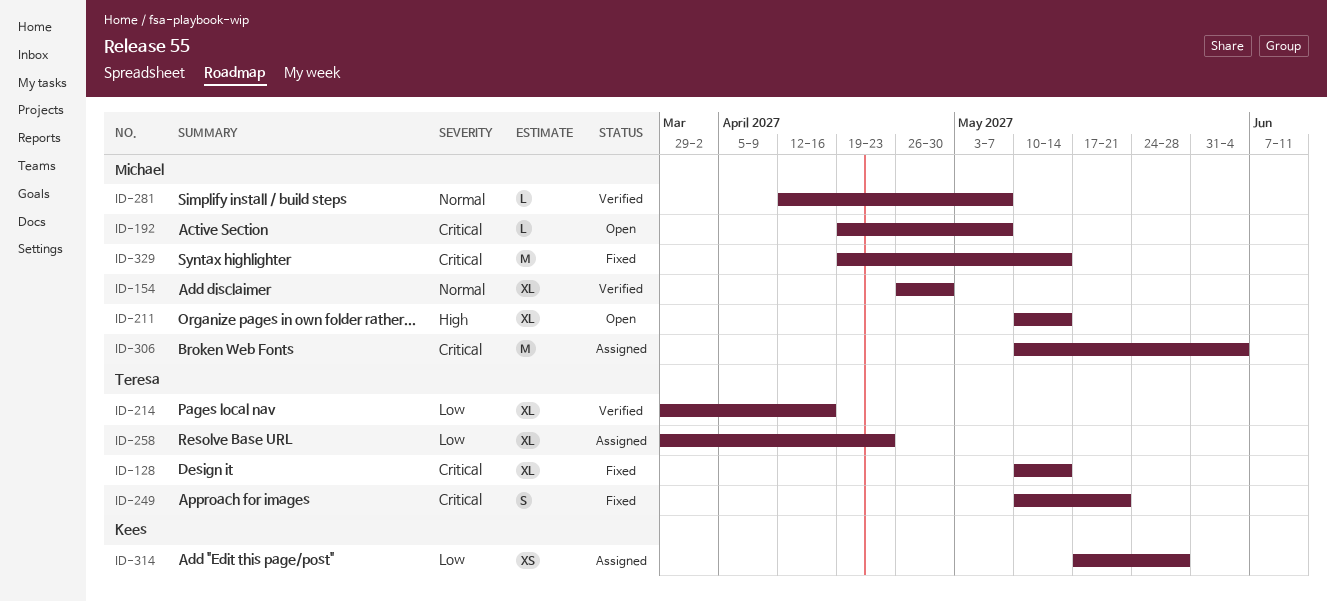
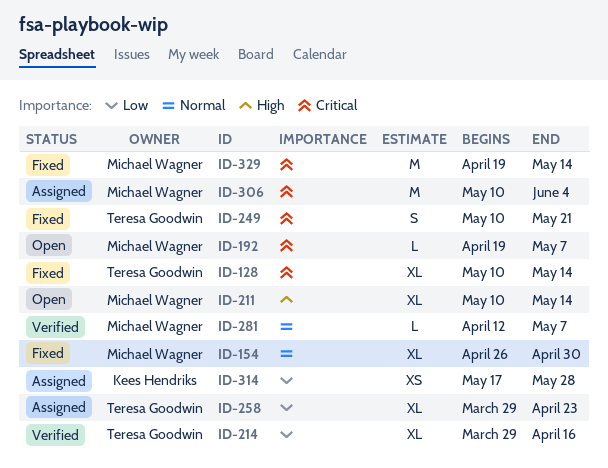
ID-154, status: Verified -> Fixed

